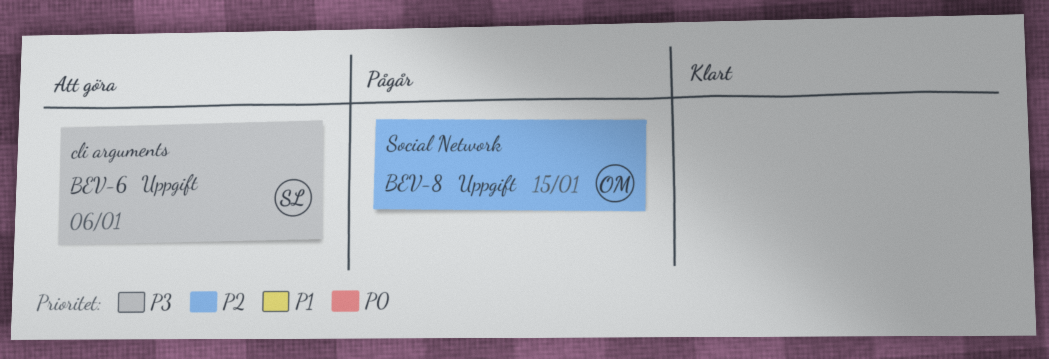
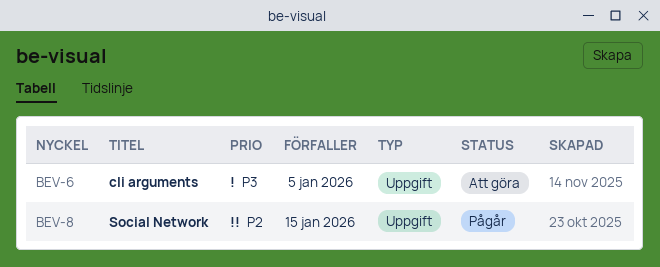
BEV-6, due: Jan 6 -> Jan 5

